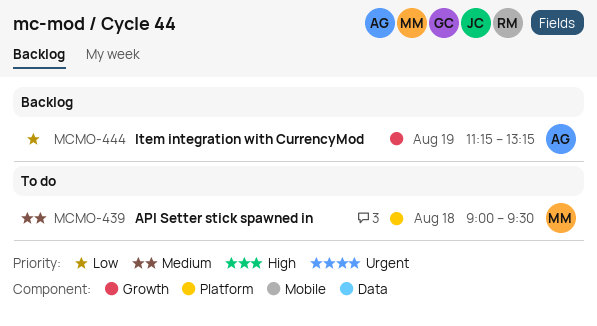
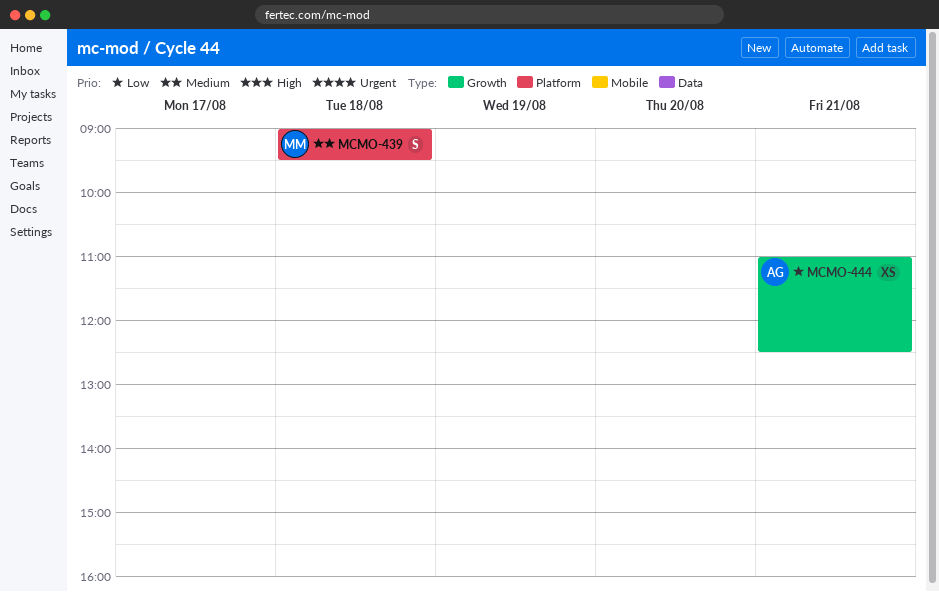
MCMO-444, day: Aug 19 -> Aug 21
MCMO-444, begins: 11:15 -> 11:00
MCMO-444, ends: 13:15 -> 12:30

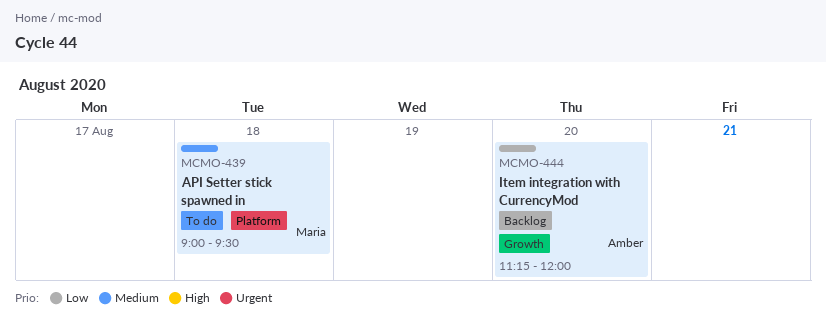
MCMO-444, day: Aug 21 -> Aug 20
MCMO-444, begins: 11:00 -> 11:15
MCMO-444, ends: 12:30 -> 12:00

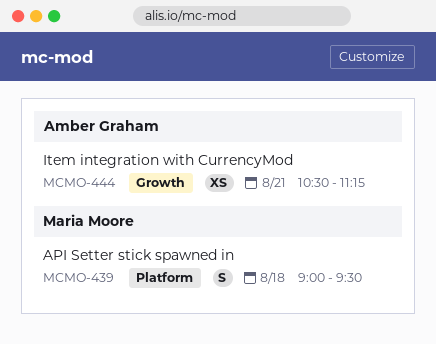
MCMO-444, day: Aug 20 -> Aug 21
MCMO-444, begins: 11:15 -> 10:30
MCMO-444, ends: 12:00 -> 11:15

